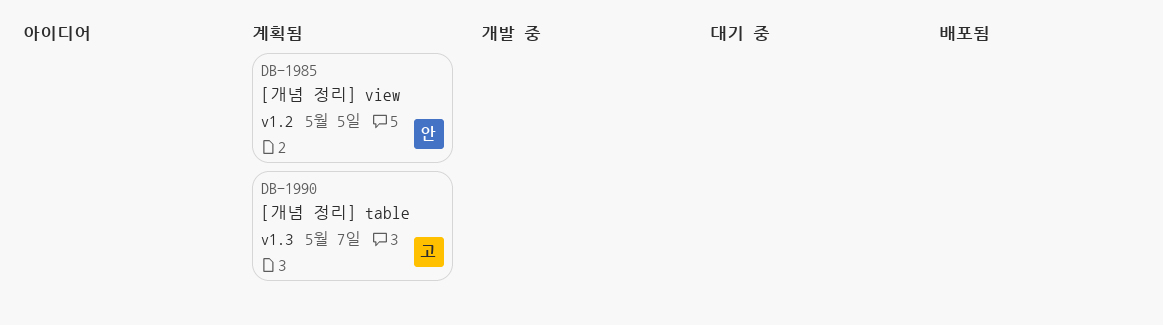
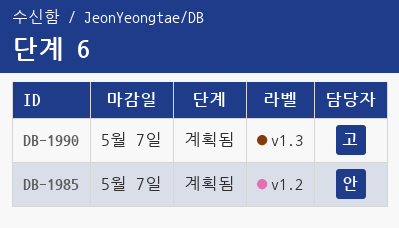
DB-1985, due: May 5 -> May 7

